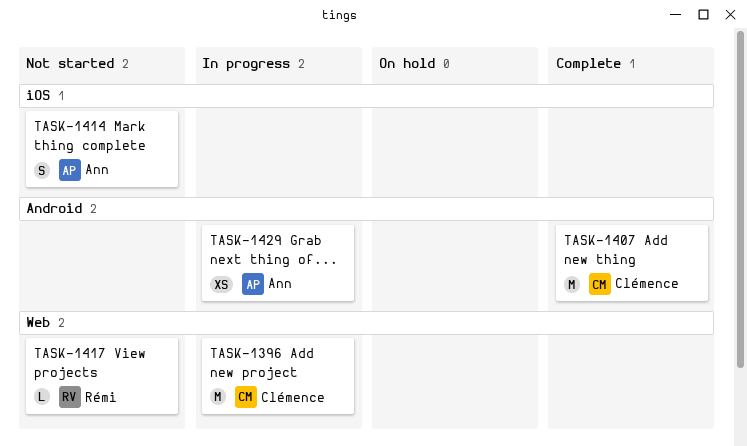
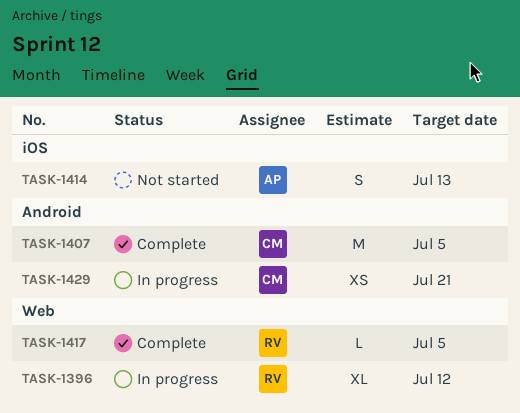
TASK-1396, owner: Clémence -> Rémi
TASK-1396, estimate: M -> XL
TASK-1417, status: Not started -> Complete
TASK-1429, owner: Ann -> Clémence

